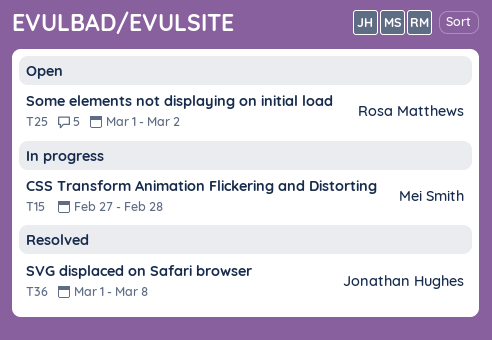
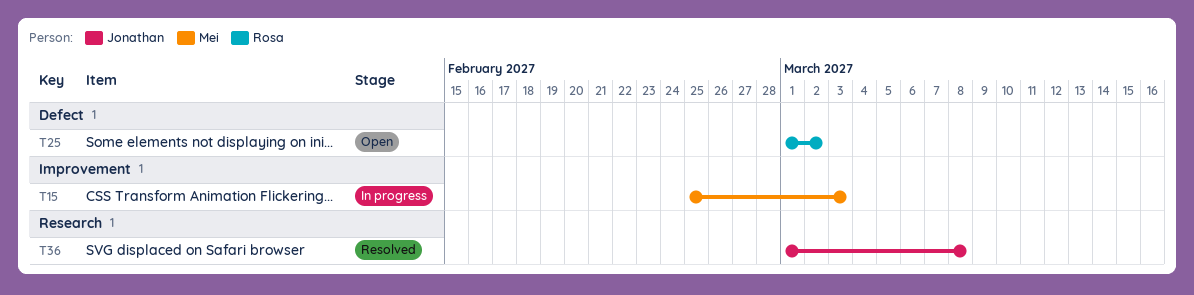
T15, start: Feb 27 -> Feb 25
T15, due: Feb 28 -> Mar 3

